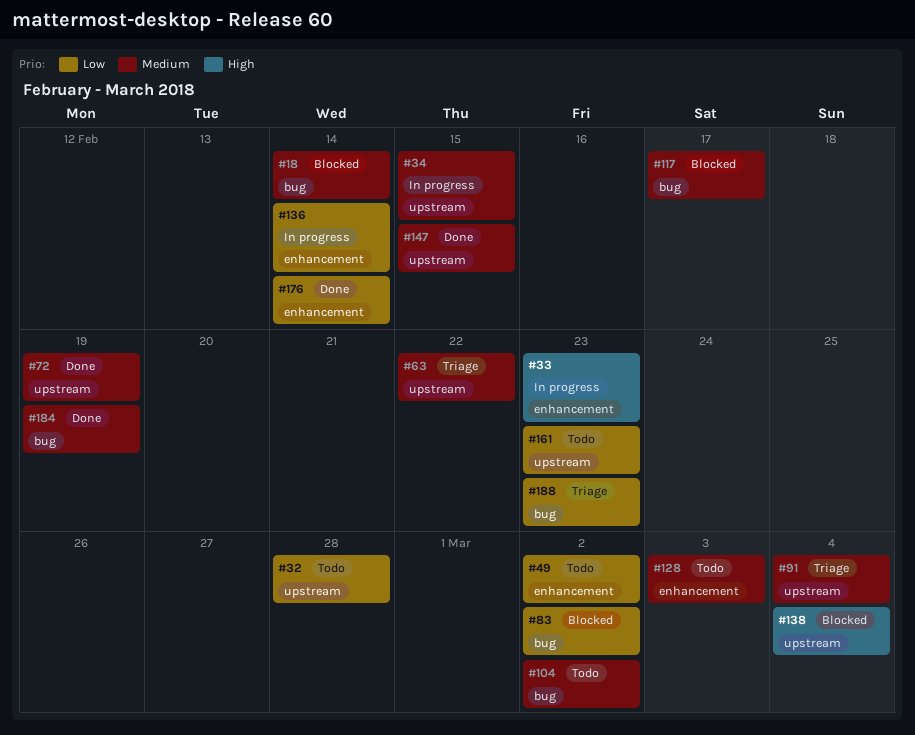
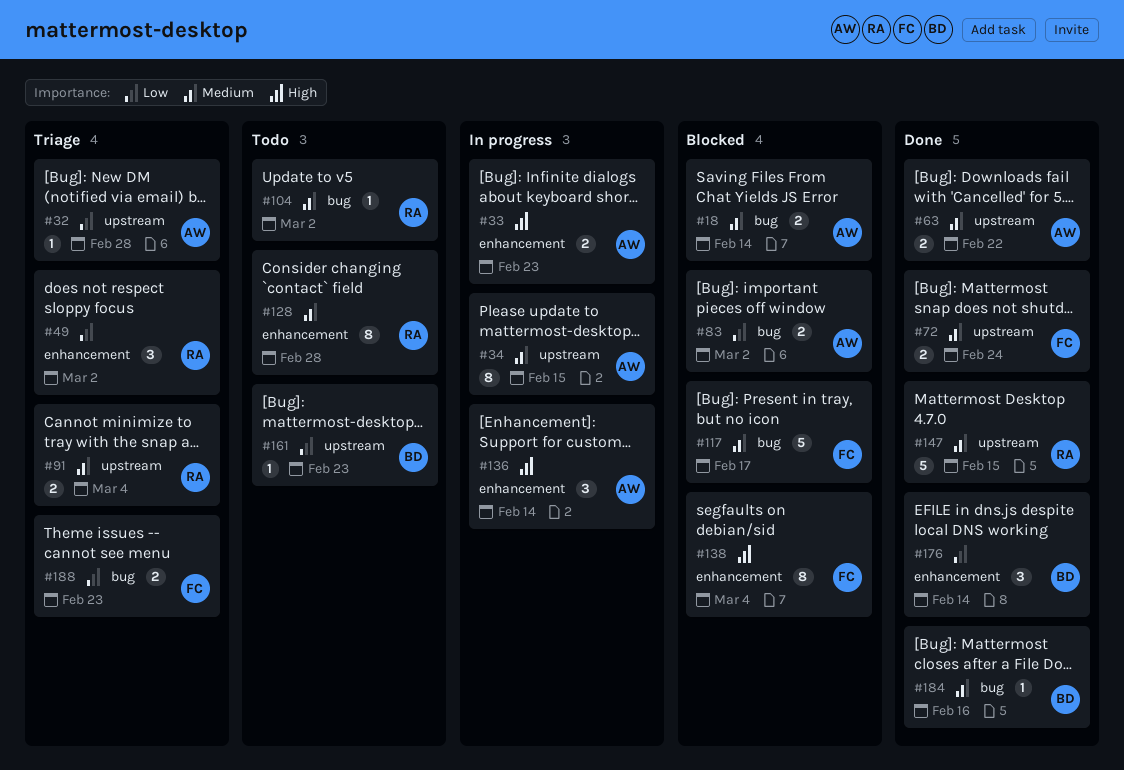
#32, status: Todo -> Triage
#49, status: Todo -> Triage
#63, status: Triage -> Done
#72, due: Feb 19 -> Feb 24
#128, due: Mar 3 -> Feb 28
#136, priority: Low -> High
#138, label: upstream -> enhancement
#184, due: Feb 19 -> Feb 16

